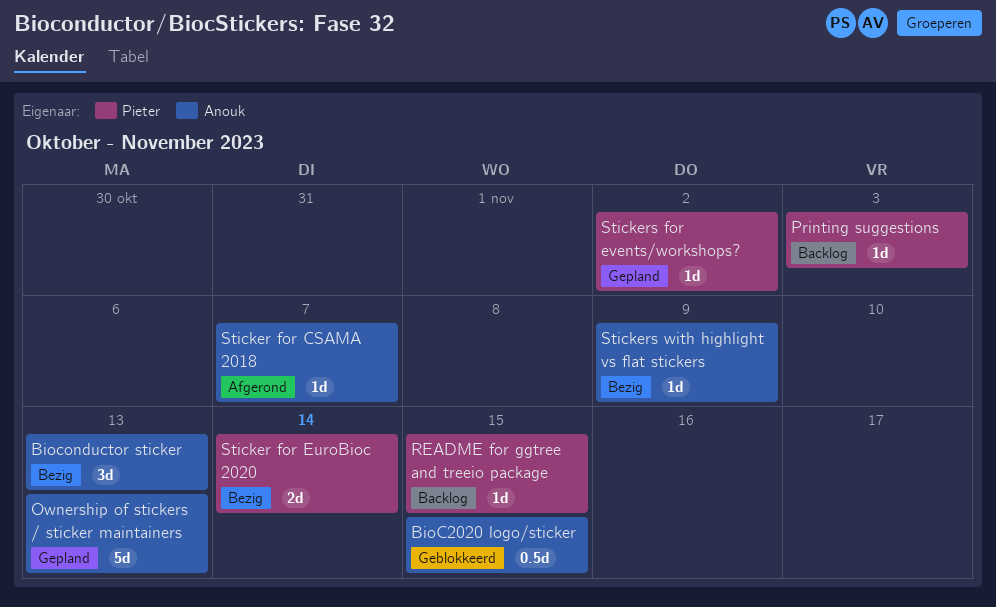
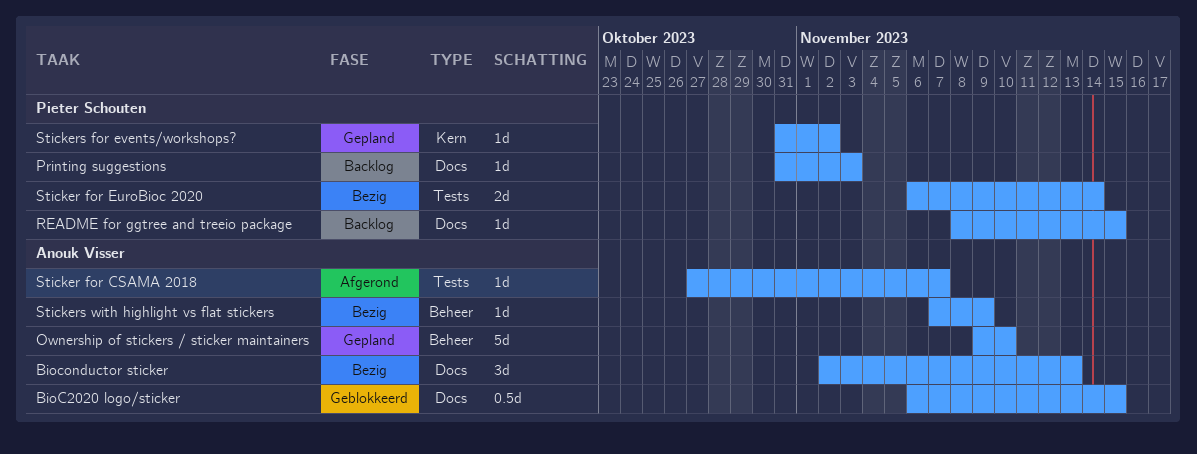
Ownership of stickers / sticker maintainers, due: Nov 13 -> Nov 10

